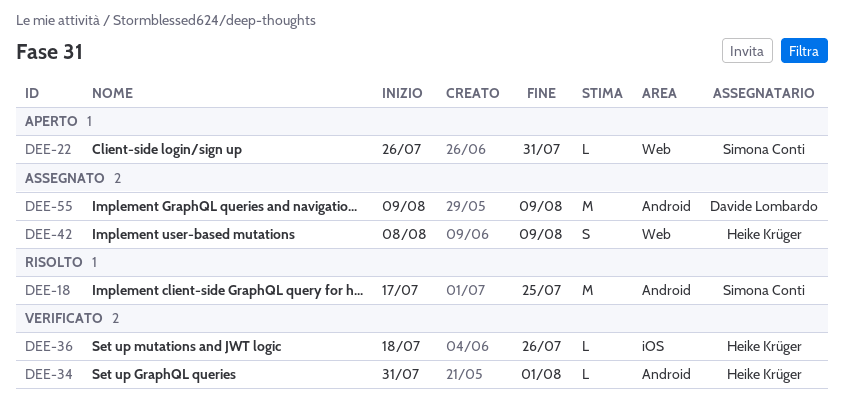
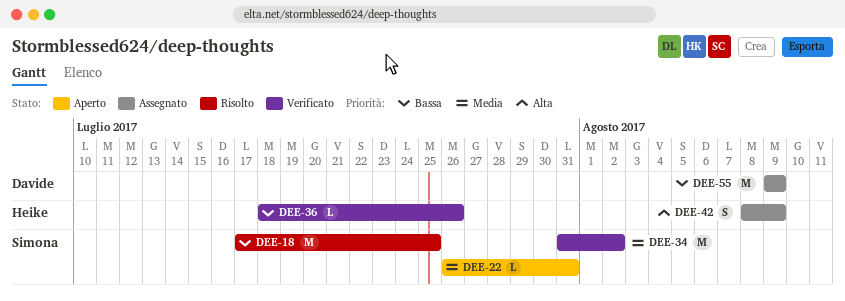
DEE-34, owner: Heike Krüger -> Simona Conti
DEE-34, estimate: L -> M
DEE-34, due: Aug 1 -> Aug 2

